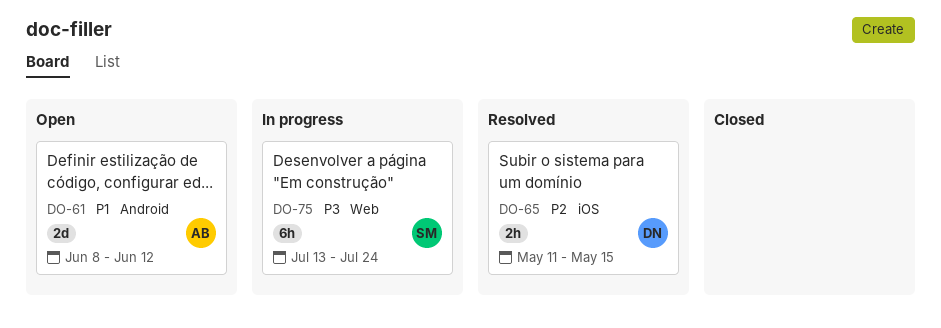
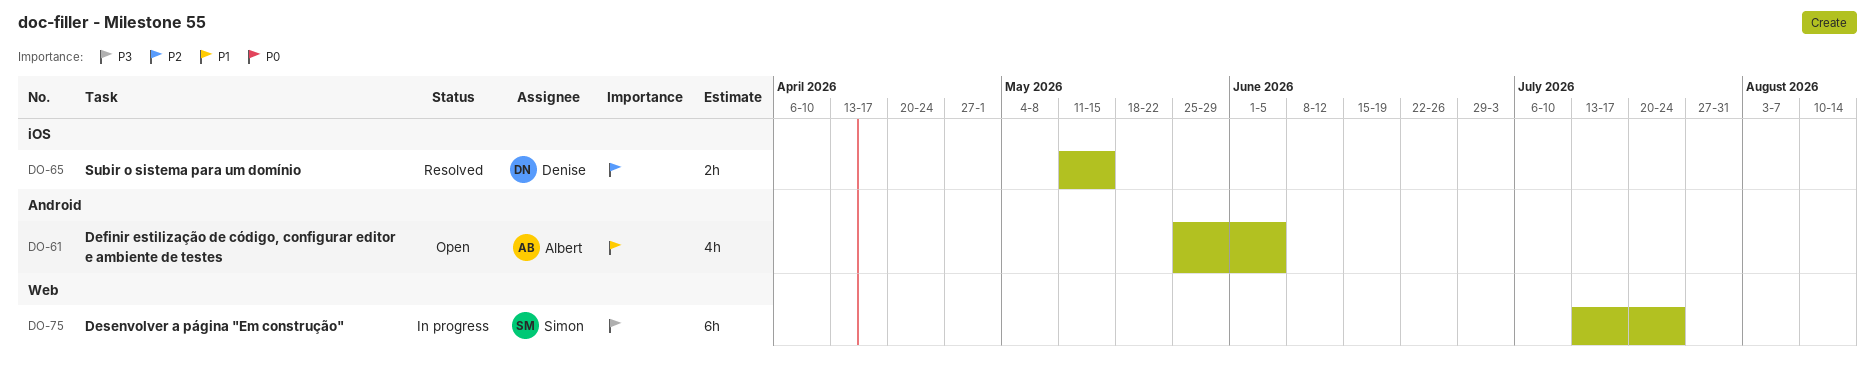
DO-61, estimate: 2d -> 4h
DO-61, start: Jun 8 -> May 25
DO-61, due: Jun 12 -> Jun 5

